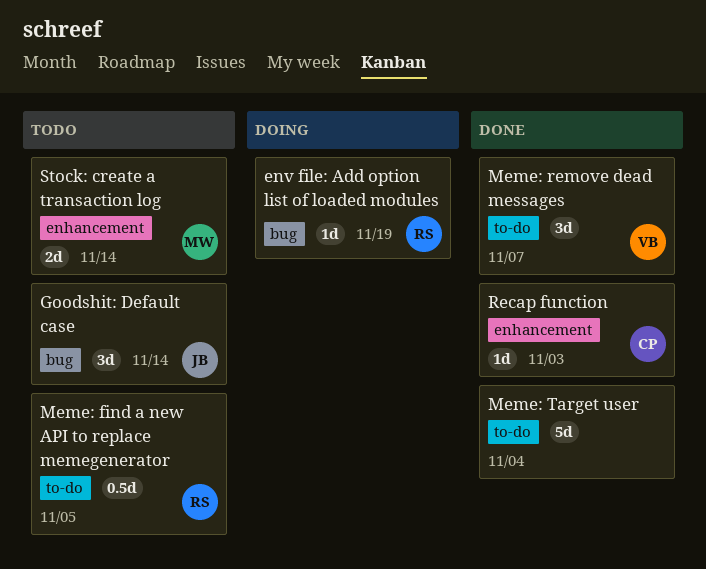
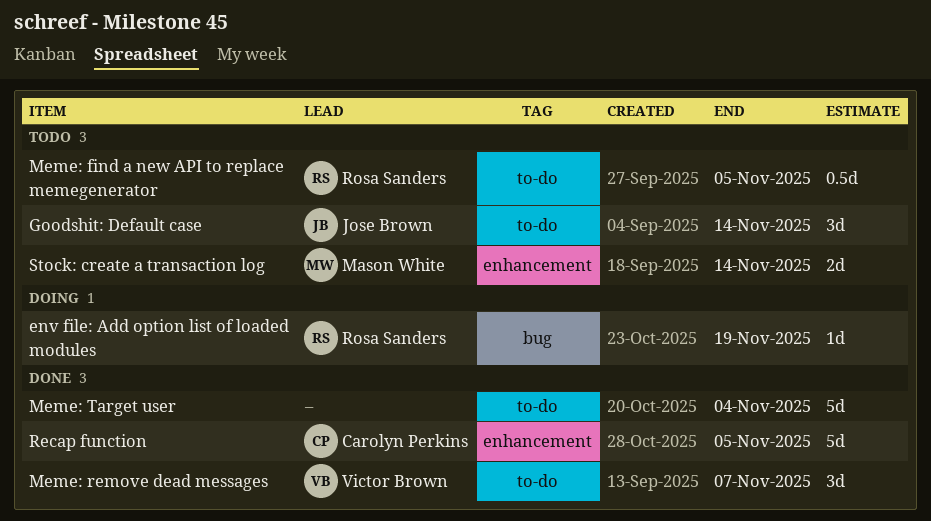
Goodshit: Default case, label: bug -> to-do
Recap function, estimate: 1d -> 5d
Recap function, due: Nov 3 -> Nov 5

